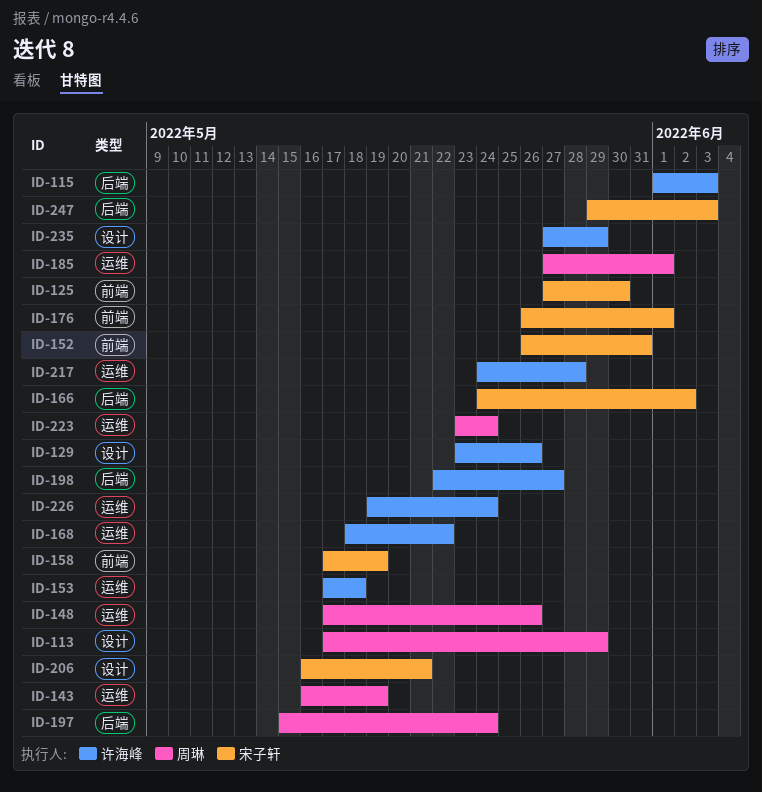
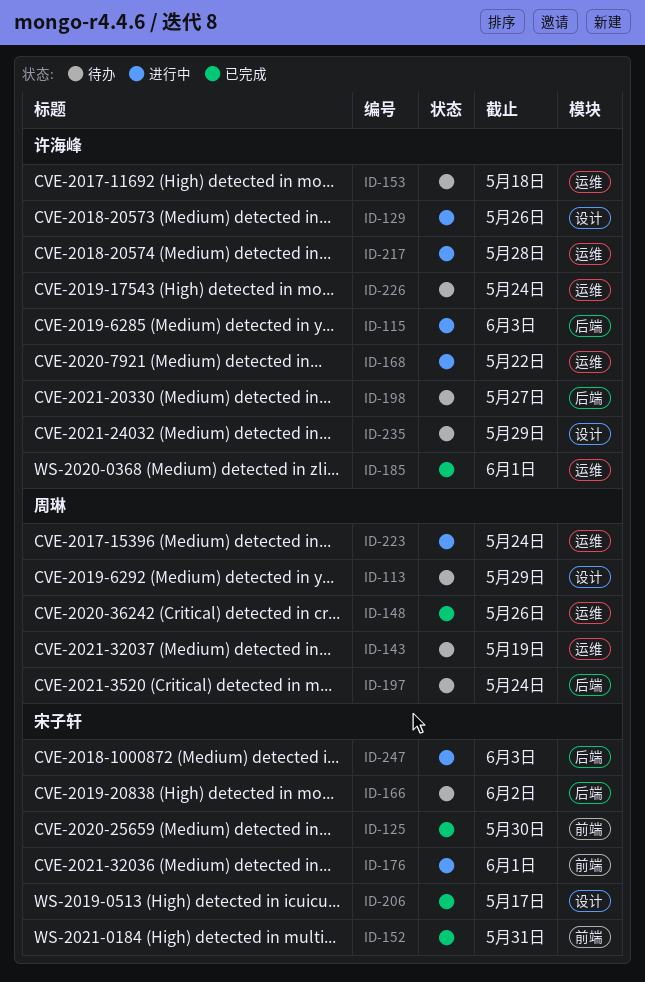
ID-158: present -> none
ID-185, owner: 周琳 -> 许海峰
ID-206, due: May 21 -> May 17

